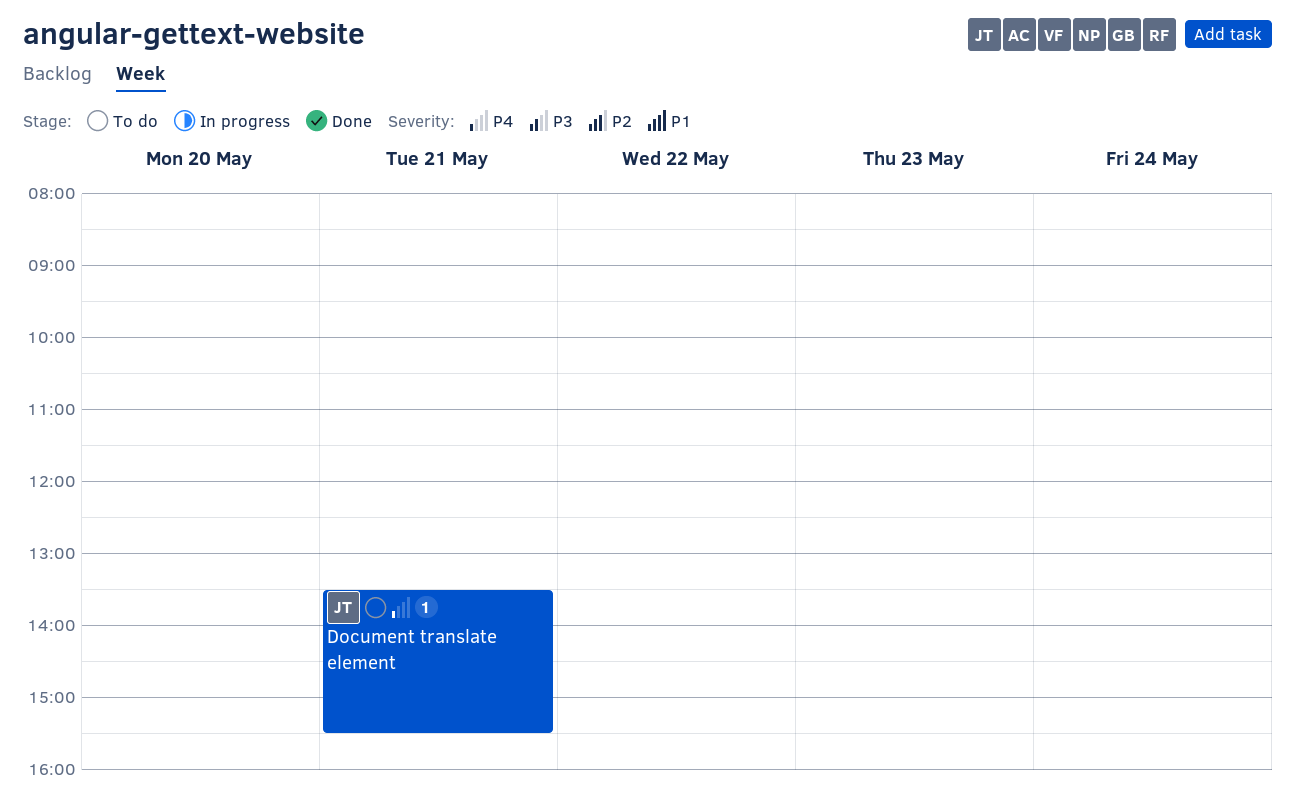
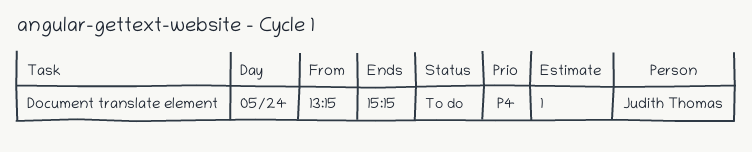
Document translate element, day: May 21 -> May 24
Document translate element, begins: 13:30 -> 13:15
Document translate element, ends: 15:30 -> 15:15

